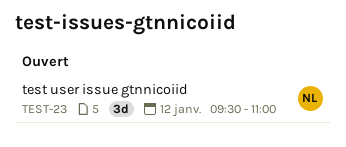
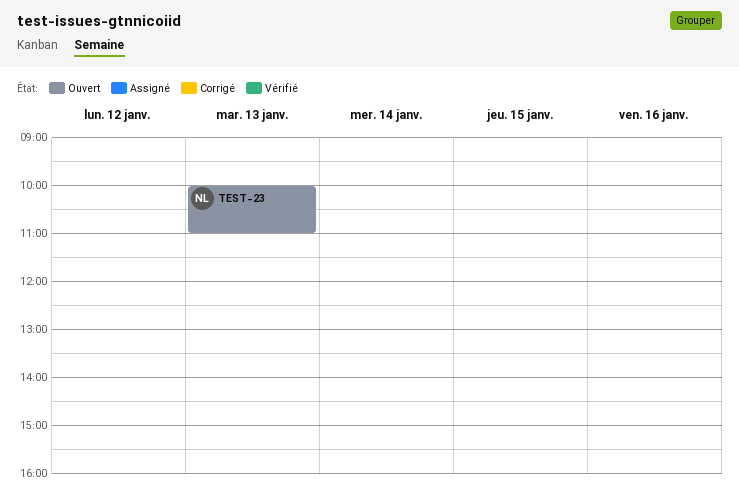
TEST-23, day: Jan 12 -> Jan 13
TEST-23, begins: 09:30 -> 10:00

